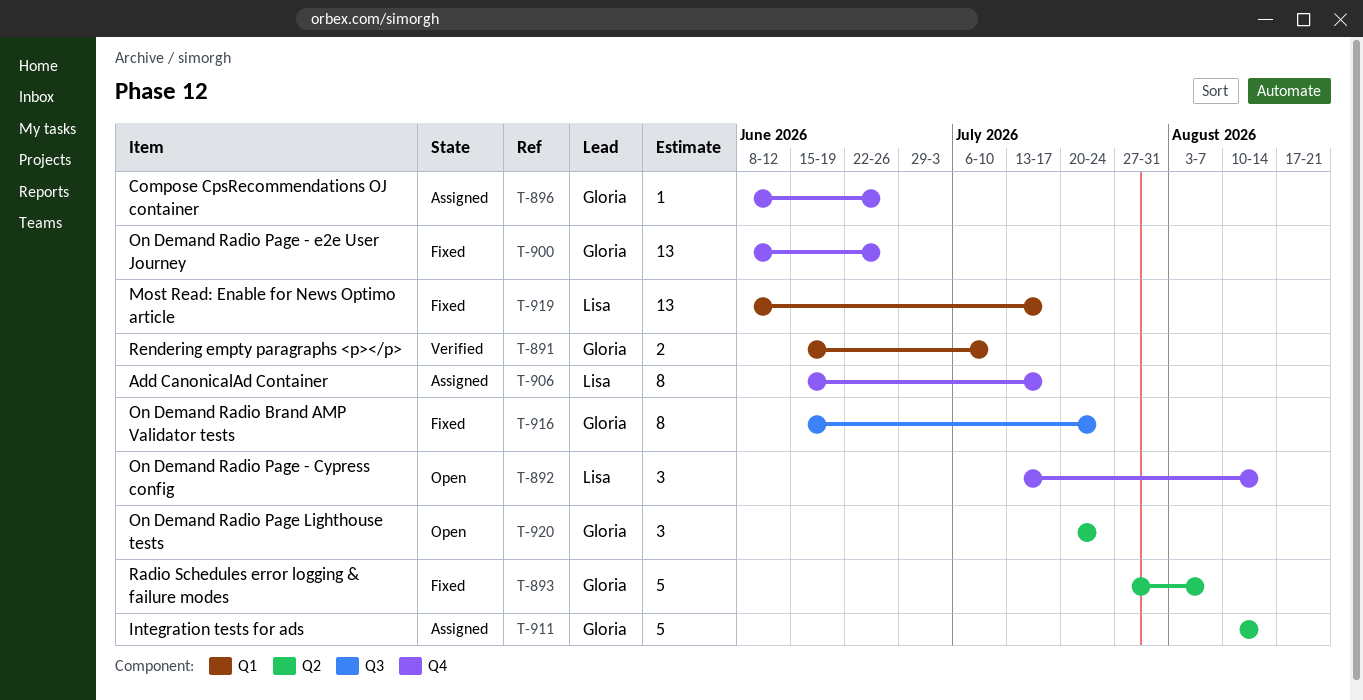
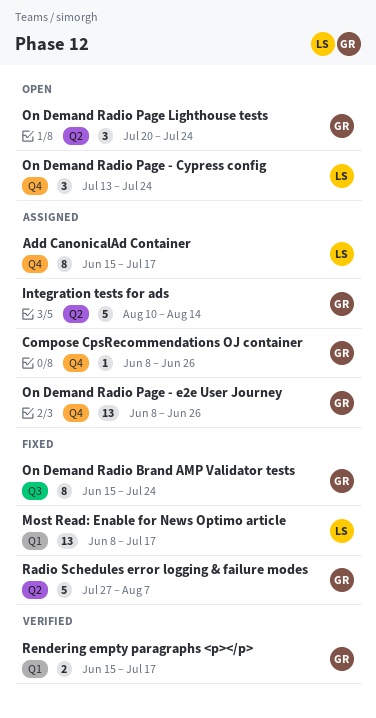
On Demand Radio Page - Cypress config, due: Aug 14 -> Jul 24
On Demand Radio Page - e2e User Journey, status: Fixed -> Assigned
Rendering empty paragraphs <p></p>, due: Jul 10 -> Jul 17

